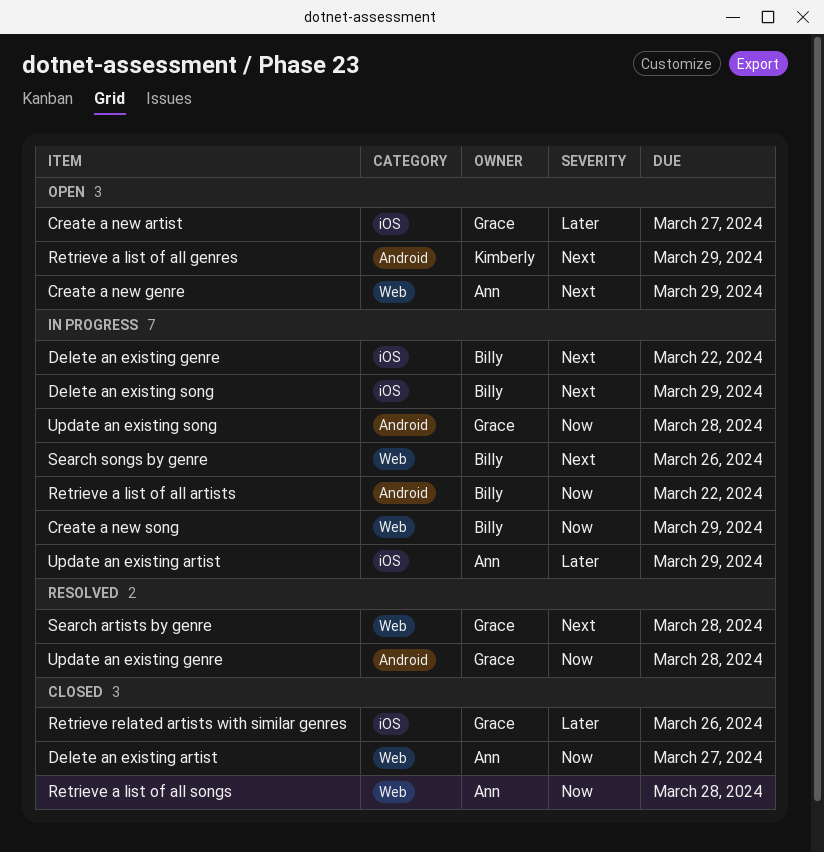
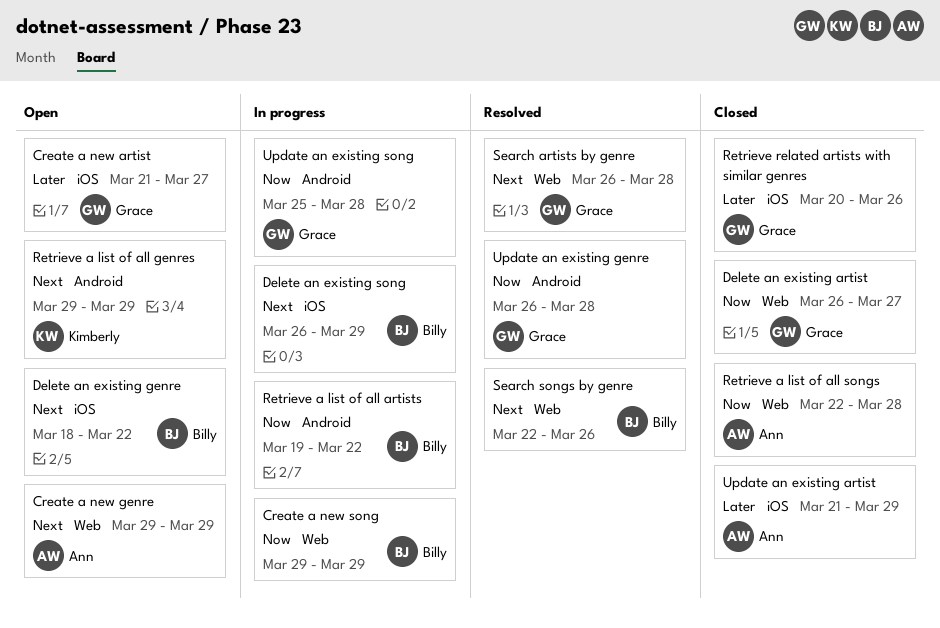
Delete an existing artist, owner: Ann -> Grace
Delete an existing genre, status: In progress -> Open
Search songs by genre, status: In progress -> Resolved
Update an existing artist, status: In progress -> Closed

